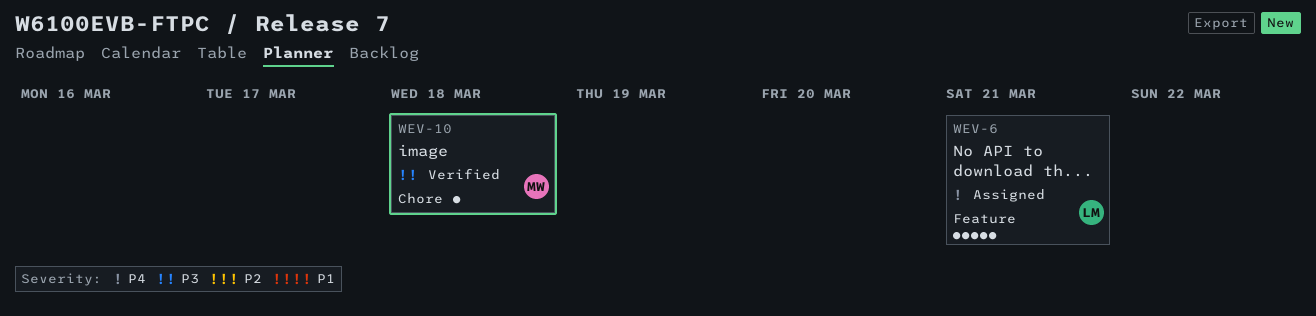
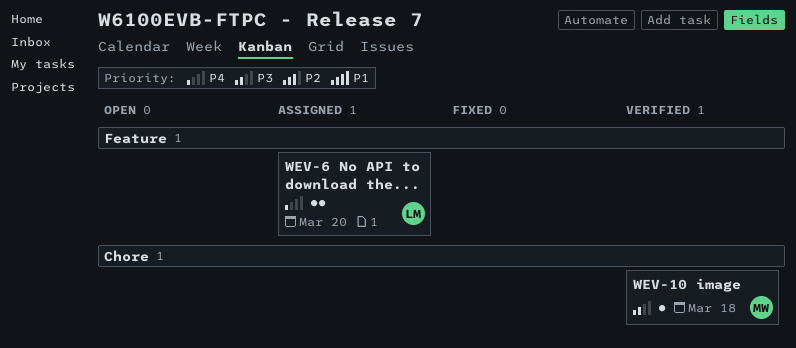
WEV-6, estimate: 5 -> 2
WEV-6, due: Mar 21 -> Mar 20

